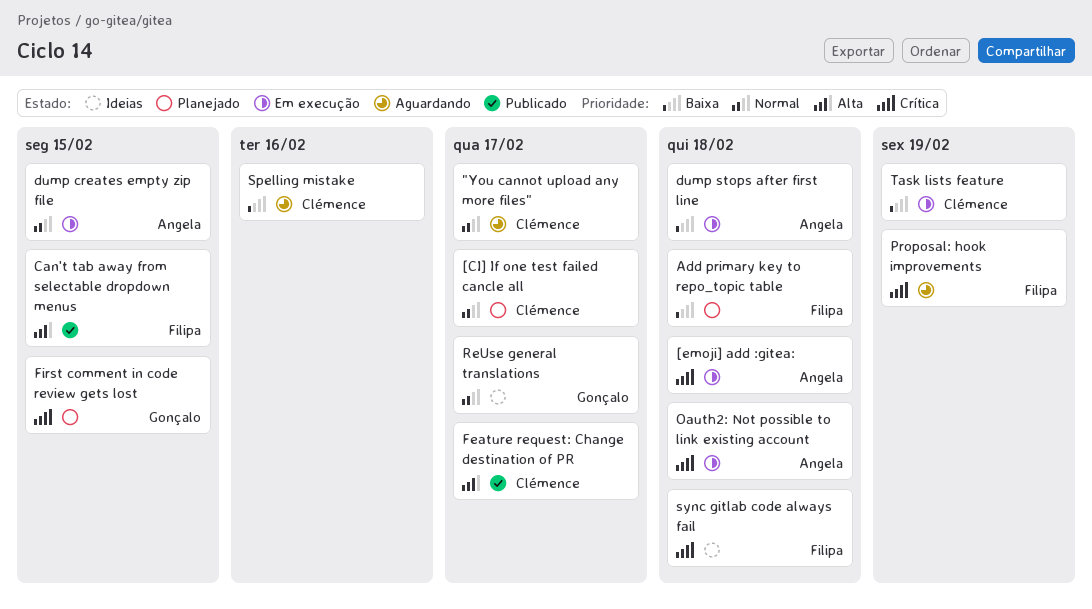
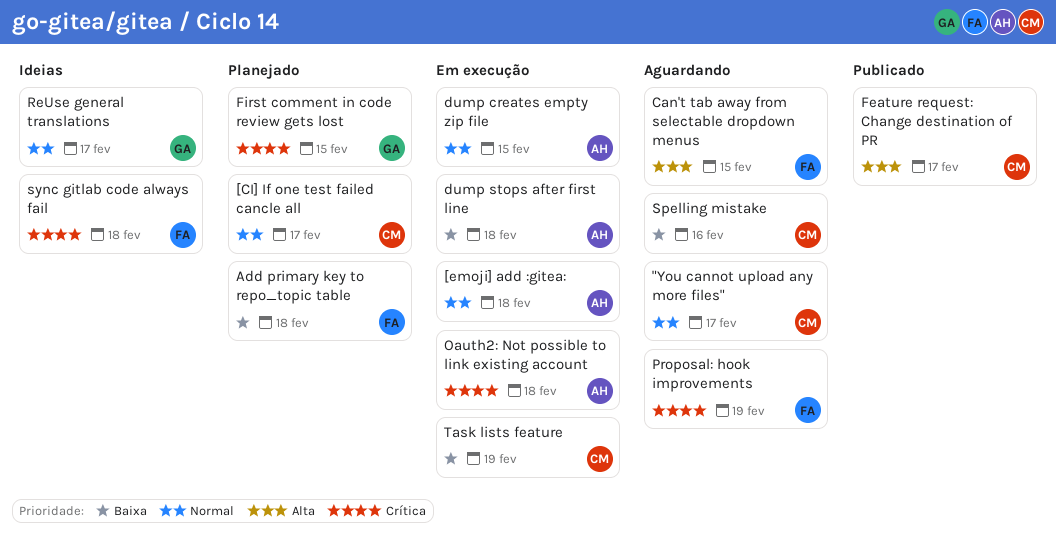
[emoji] add :gitea:, priority: Crítica -> Normal
Can't tab away from selectable dropdown menus, status: Publicado -> Aguardando

